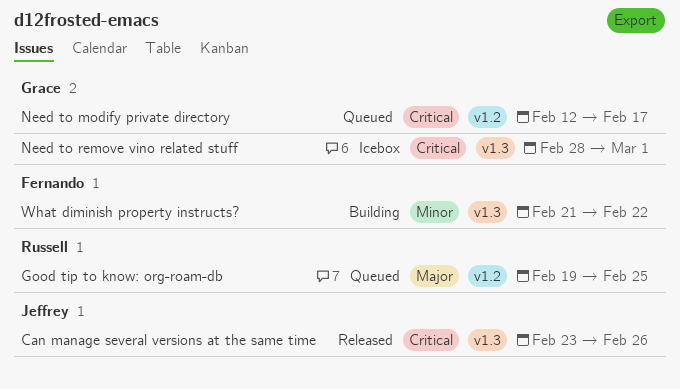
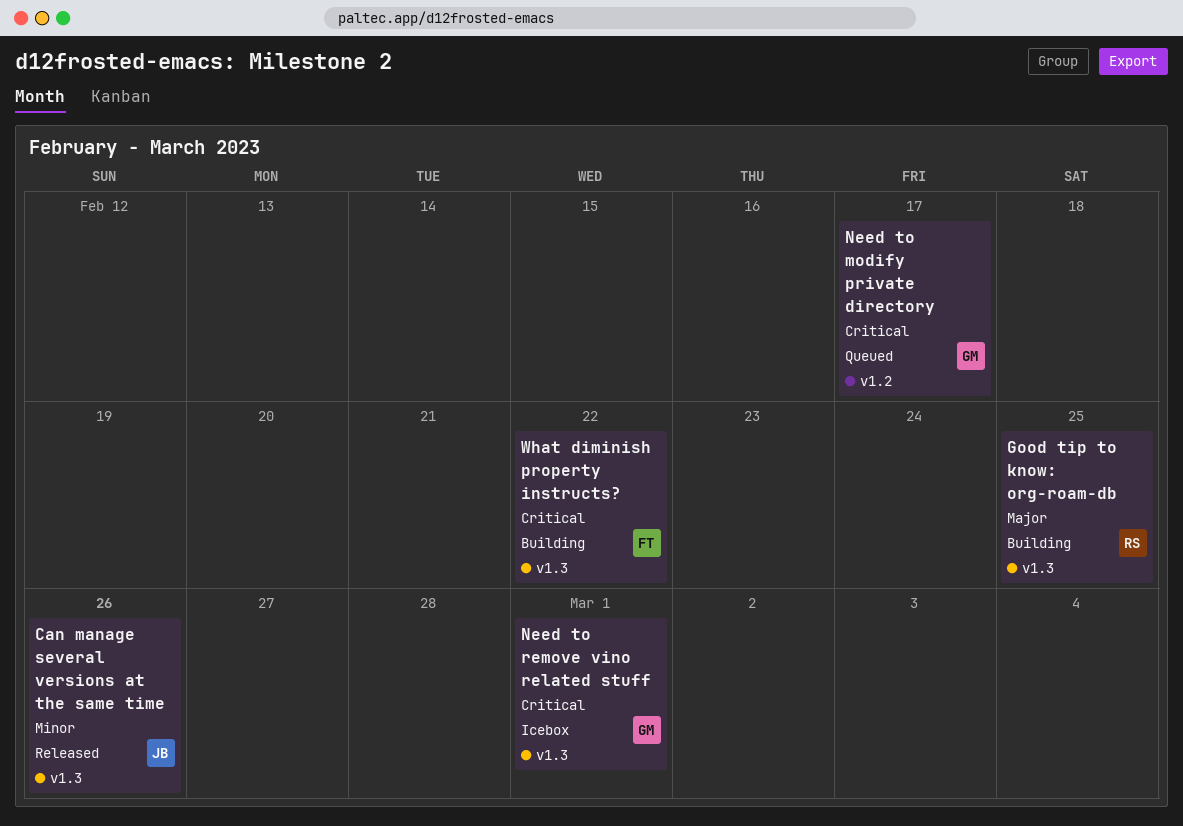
Can manage several versions at the same time, priority: Critical -> Minor
Good tip to know: org-roam-db, status: Queued -> Building
Good tip to know: org-roam-db, label: v1.2 -> v1.3
What diminish property instructs?, priority: Minor -> Critical

